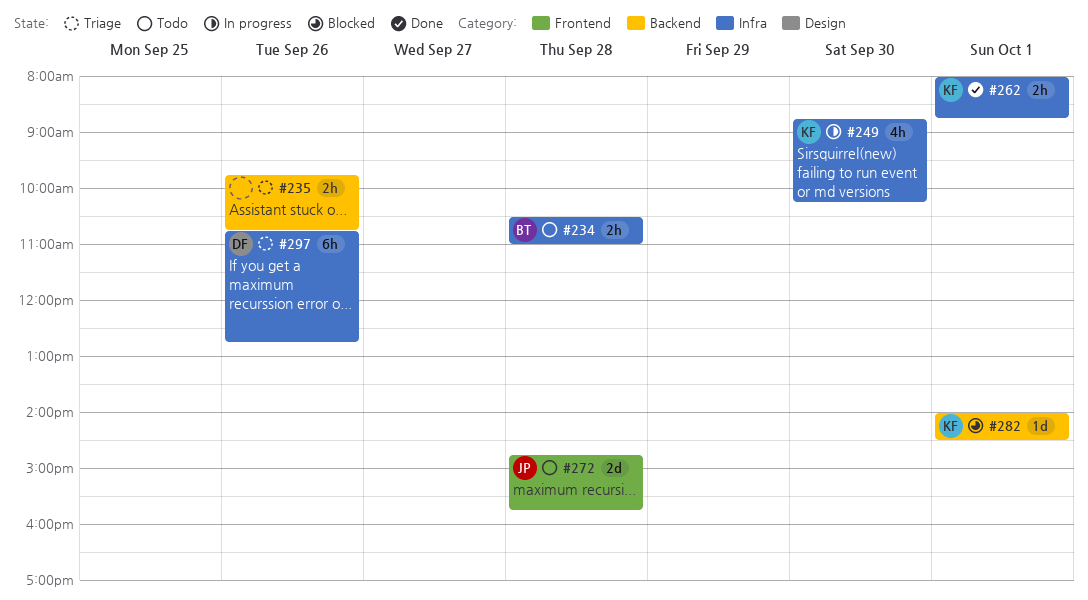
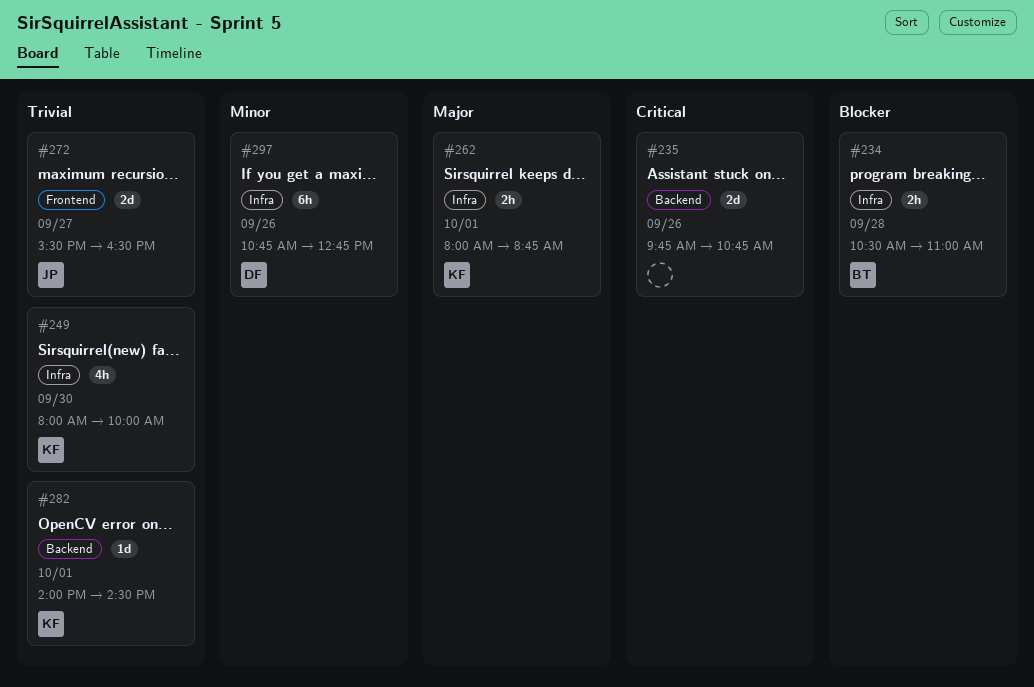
#235, estimate: 2h -> 2d
#249, begins: 08:45 -> 08:00
#249, ends: 10:15 -> 10:00
#272, day: Sep 28 -> Sep 27
#272, begins: 14:45 -> 15:30
#272, ends: 15:45 -> 16:30

